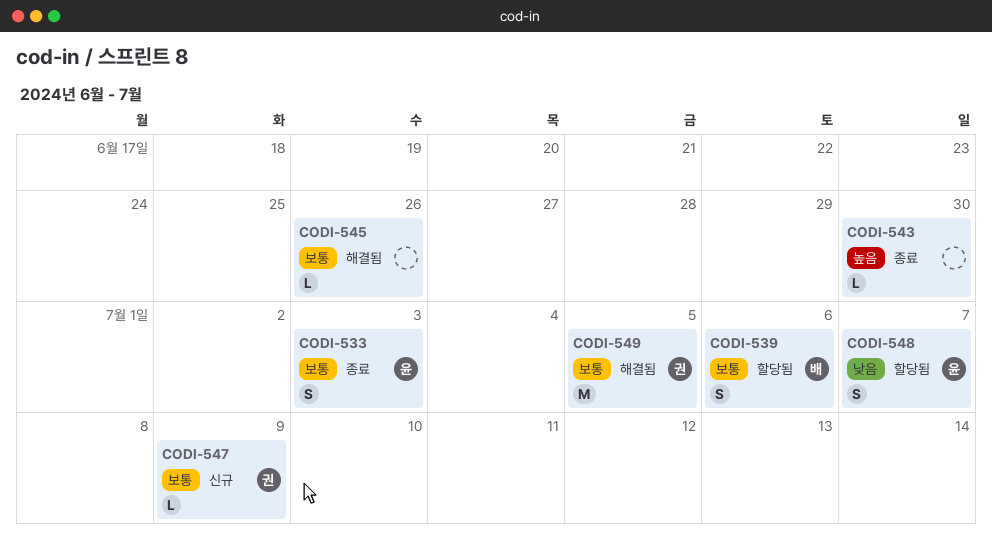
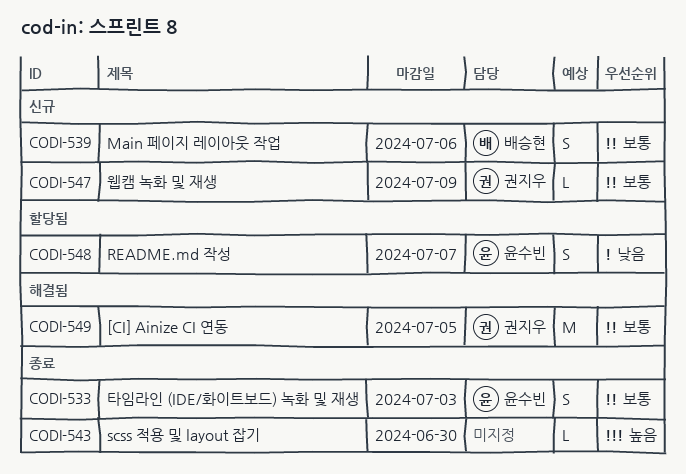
CODI-539, status: 할당됨 -> 신규
CODI-545: present -> none

